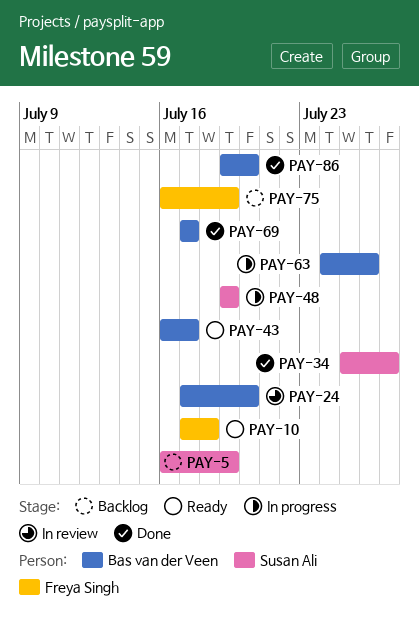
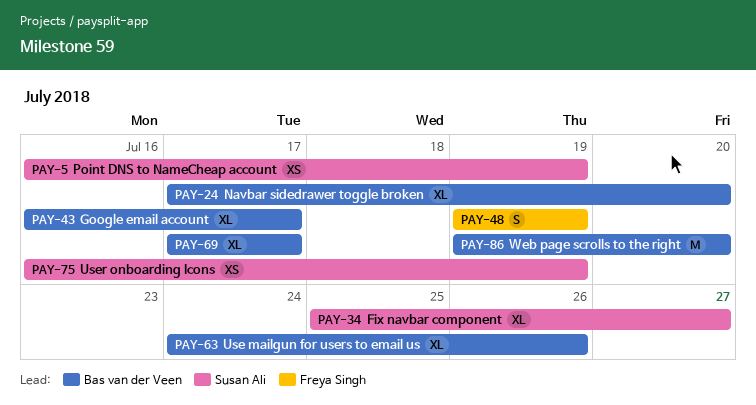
PAY-10: present -> none
PAY-48, owner: Susan Ali -> Freya Singh
PAY-75, owner: Freya Singh -> Susan Ali

